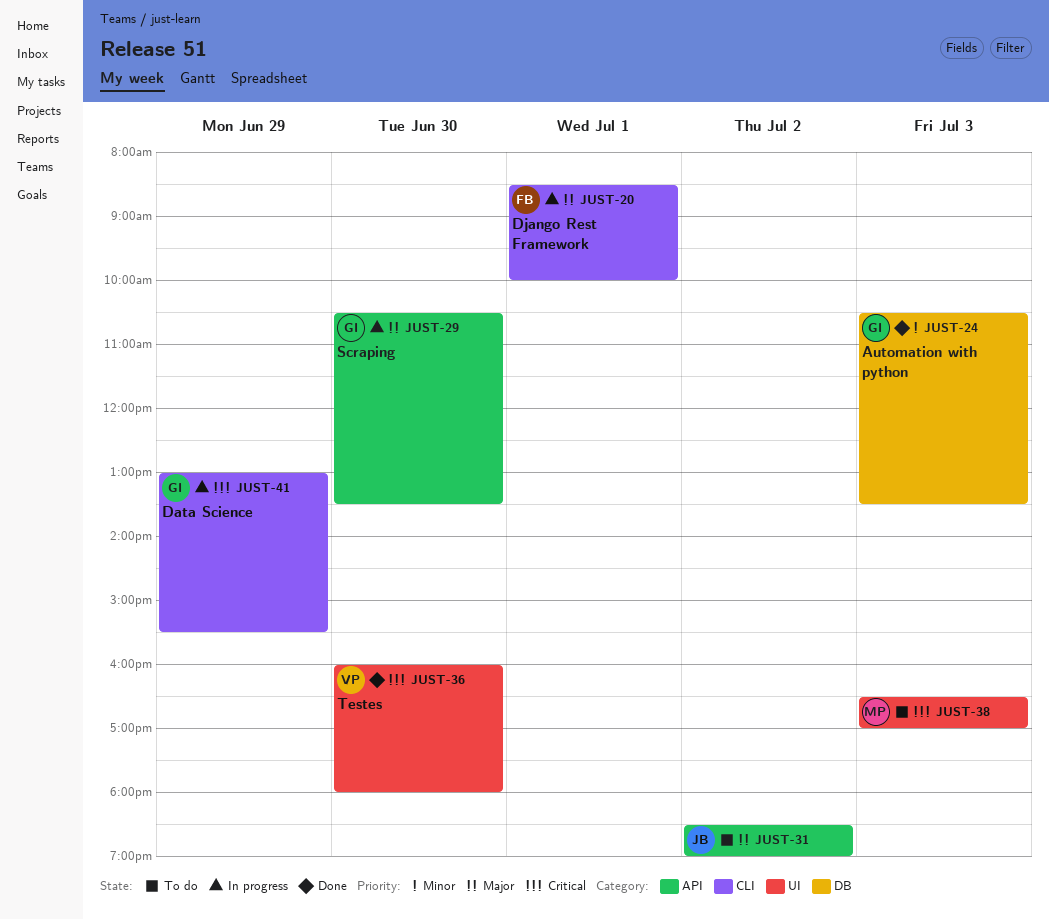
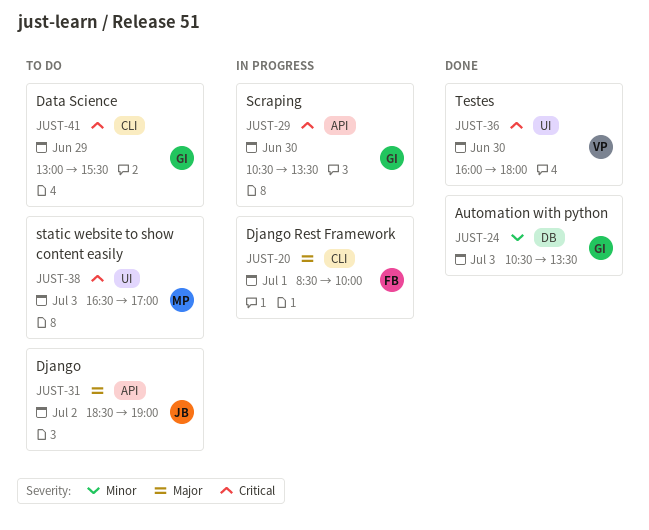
JUST-29, priority: Major -> Critical
JUST-41, status: In progress -> To do

